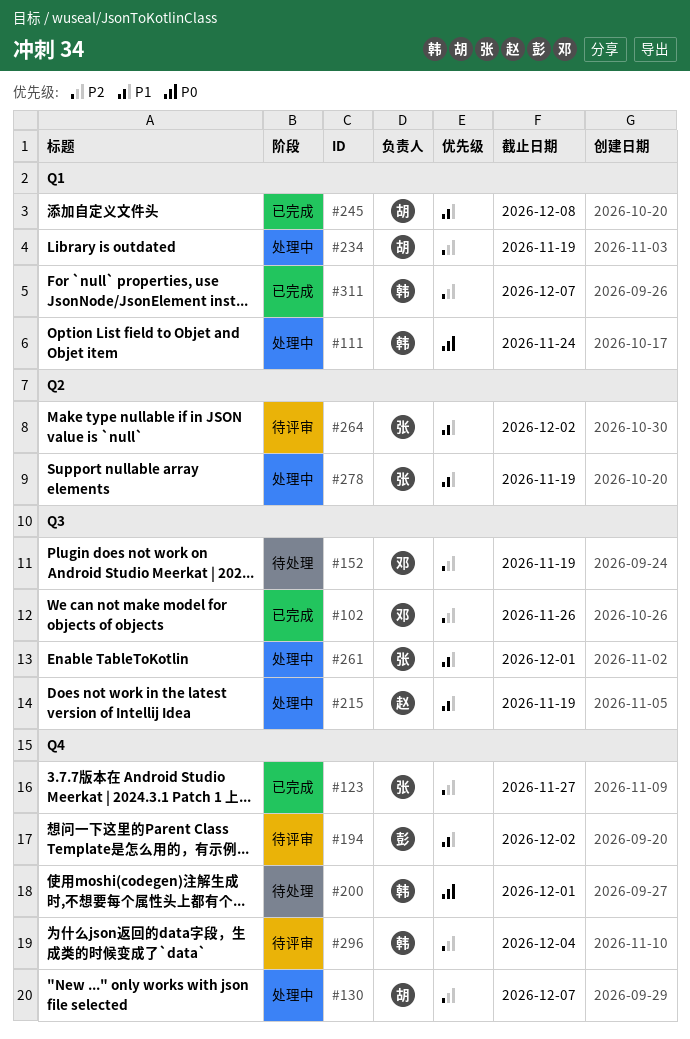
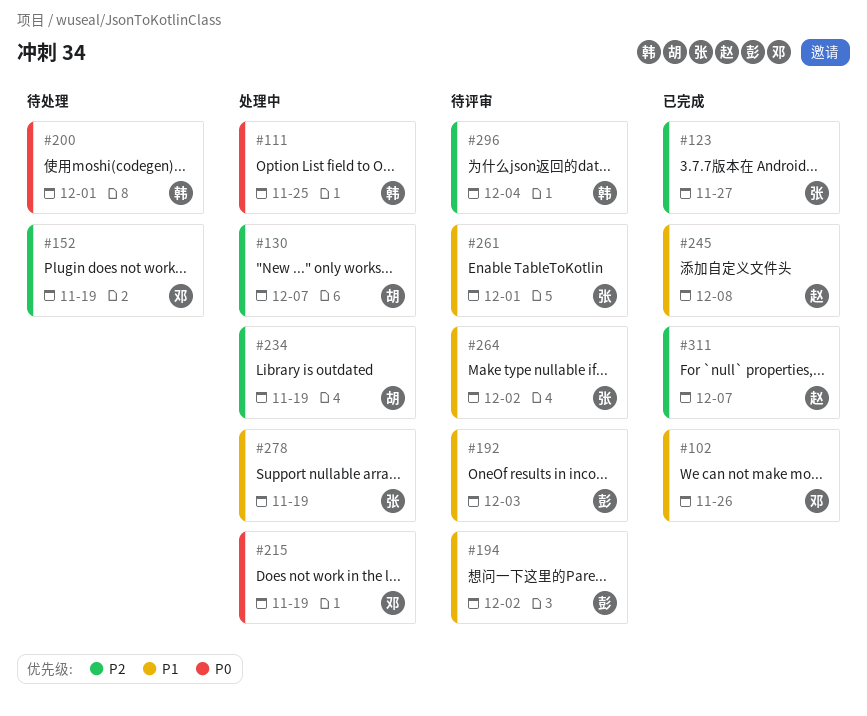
#102, priority: P2 -> P1
#111, due: Nov 24 -> Nov 25
#192: none -> present
#215, owner: 赵 -> 邓
#215, priority: P1 -> P0
#245, owner: 胡 -> 赵
#261, status: 处理中 -> 待评审
#311, owner: 韩 -> 赵

